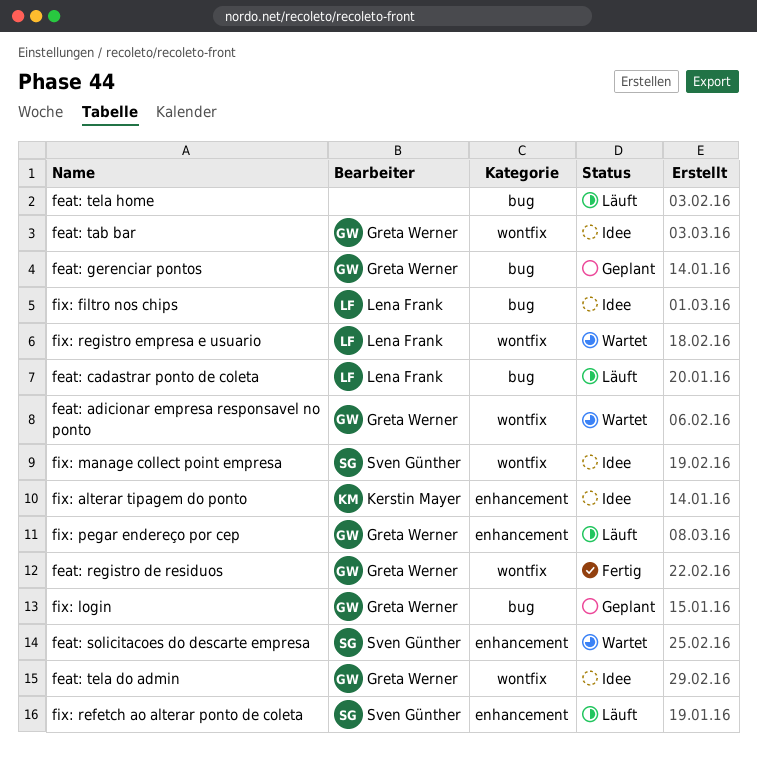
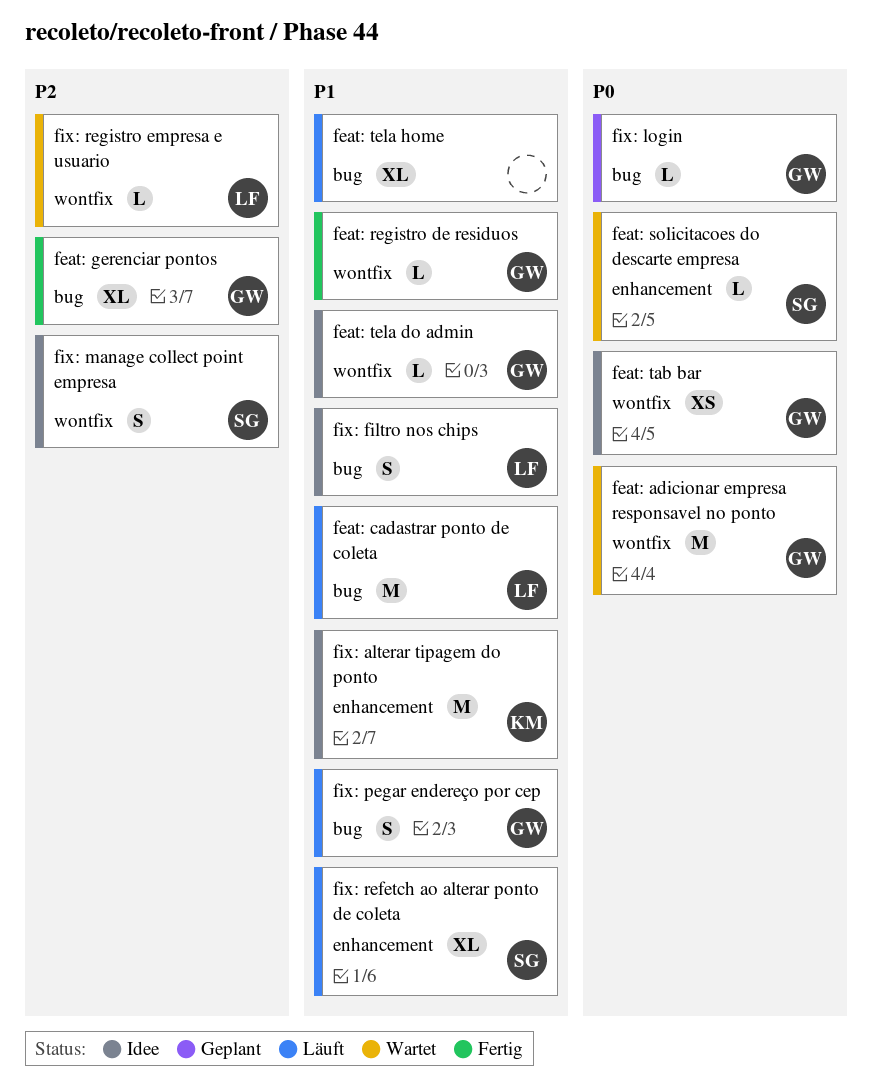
feat: gerenciar pontos, status: Geplant -> Fertig
fix: pegar endereço por cep, label: enhancement -> bug

